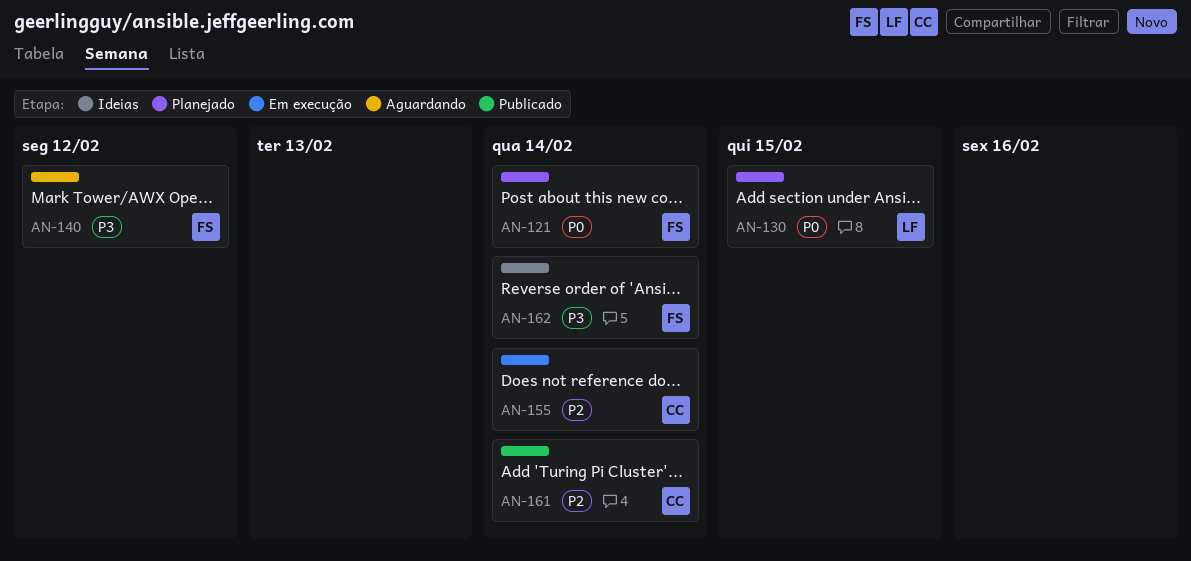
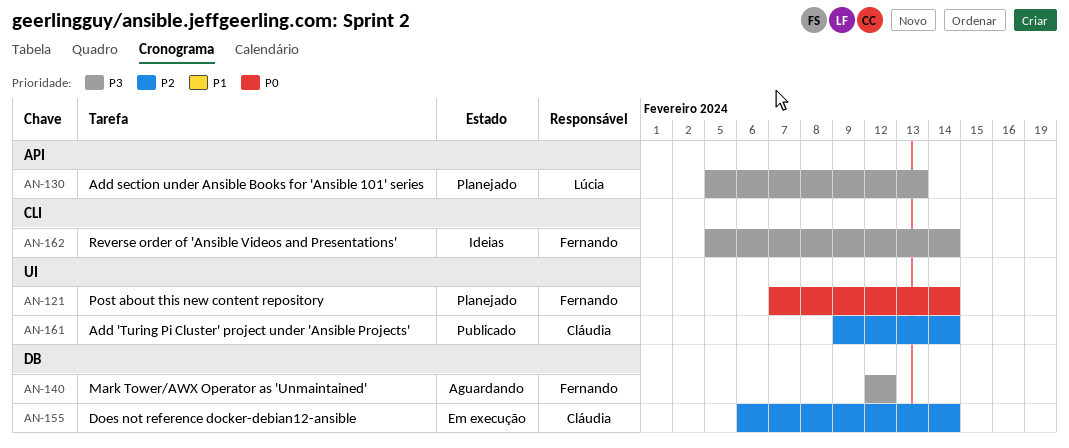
AN-130, priority: P0 -> P3
AN-130, due: Feb 15 -> Feb 13

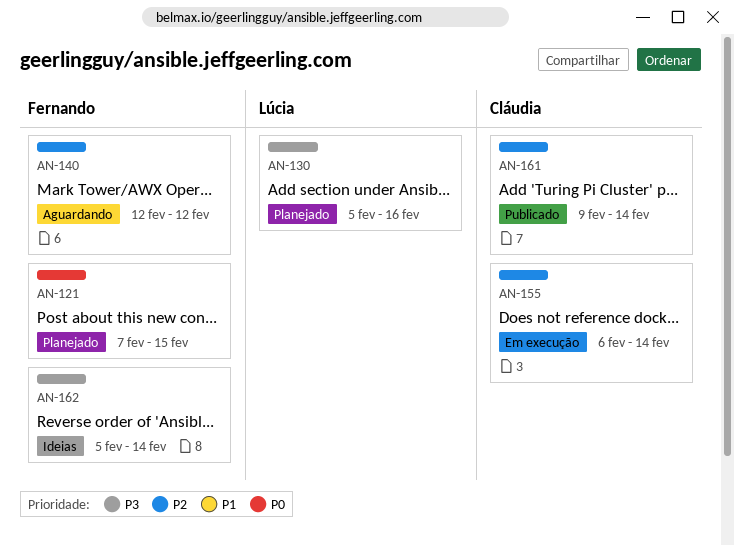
AN-121, due: Feb 14 -> Feb 15
AN-130, due: Feb 13 -> Feb 16
AN-140, priority: P3 -> P2

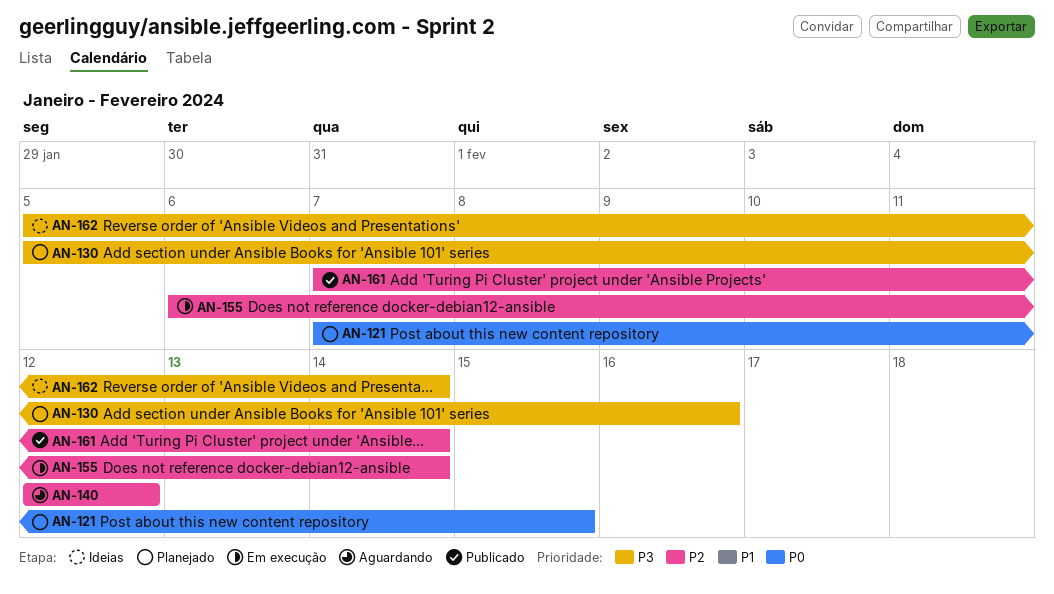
AN-161, start: Feb 9 -> Feb 7

